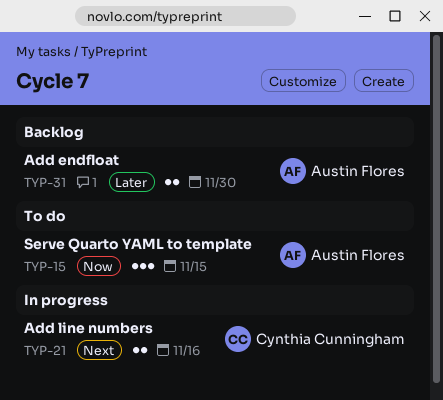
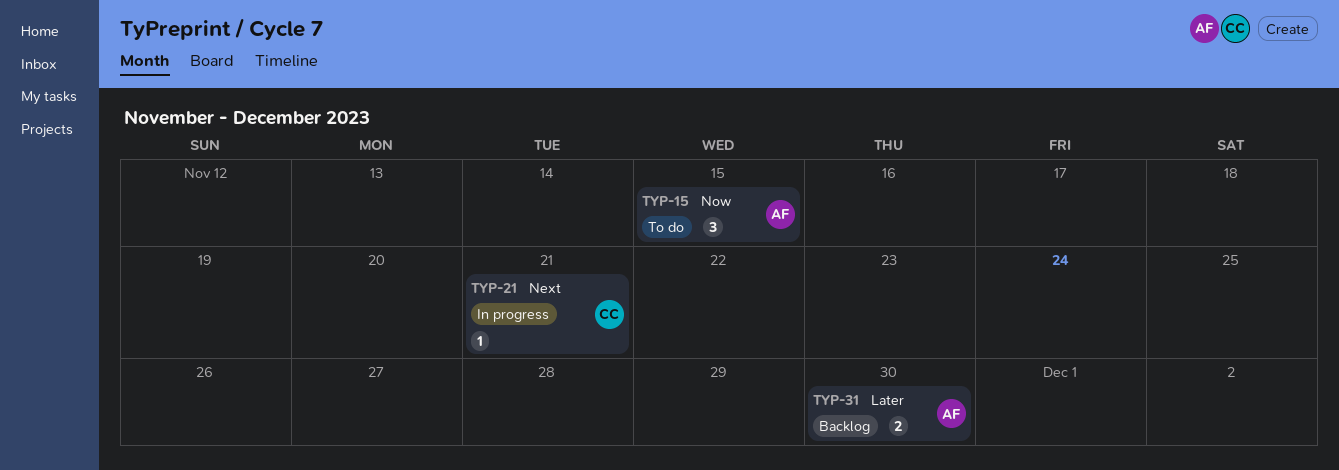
TYP-21, estimate: 2 -> 1
TYP-21, due: Nov 16 -> Nov 21

